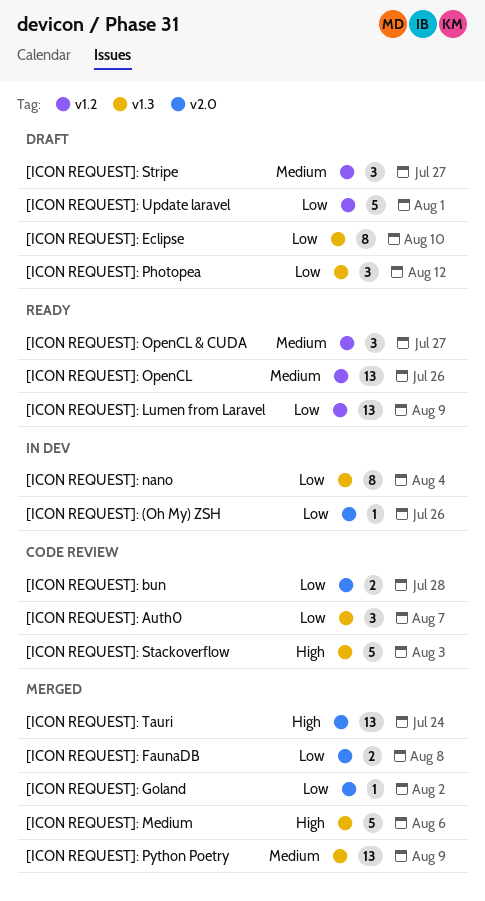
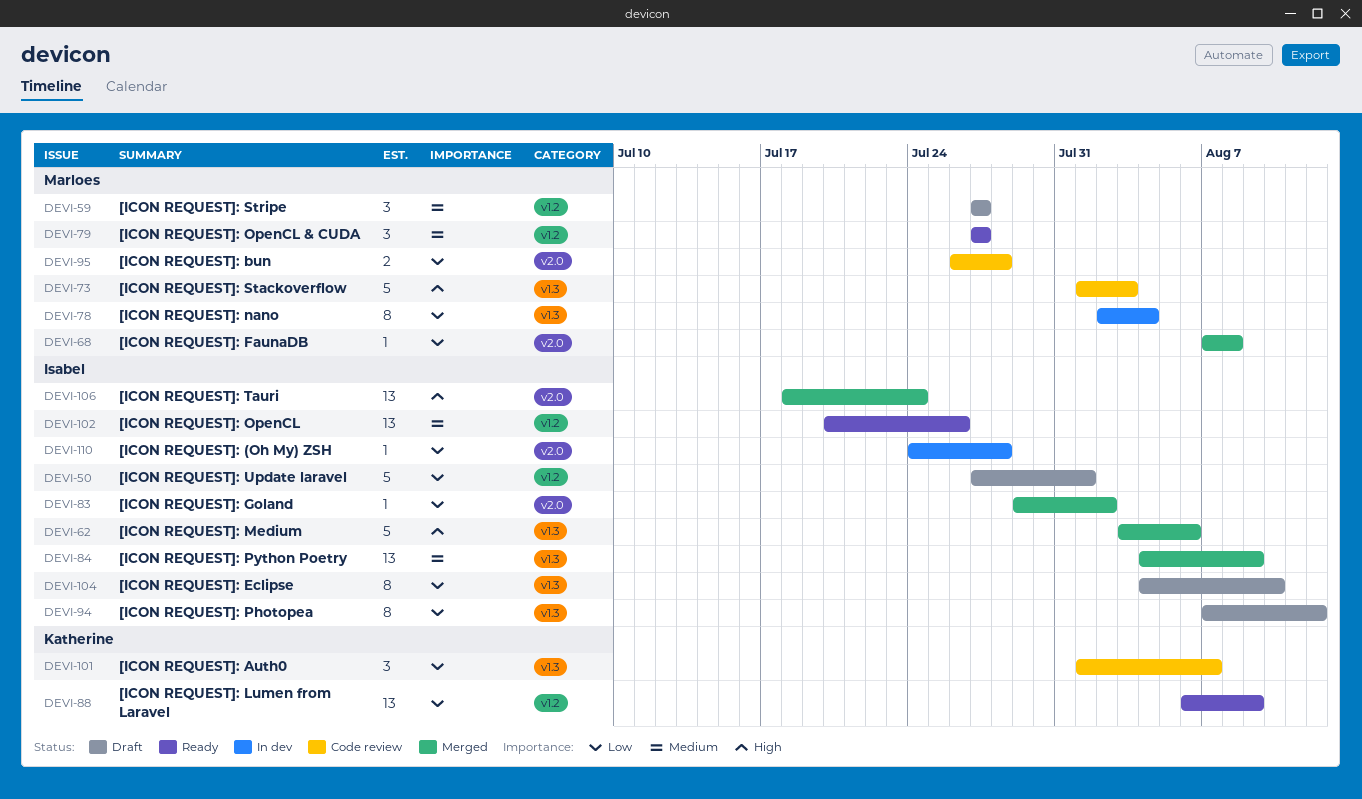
[ICON REQUEST]: (Oh My) ZSH, due: Jul 26 -> Jul 28
[ICON REQUEST]: FaunaDB, estimate: 2 -> 1
[ICON REQUEST]: Photopea, estimate: 3 -> 8

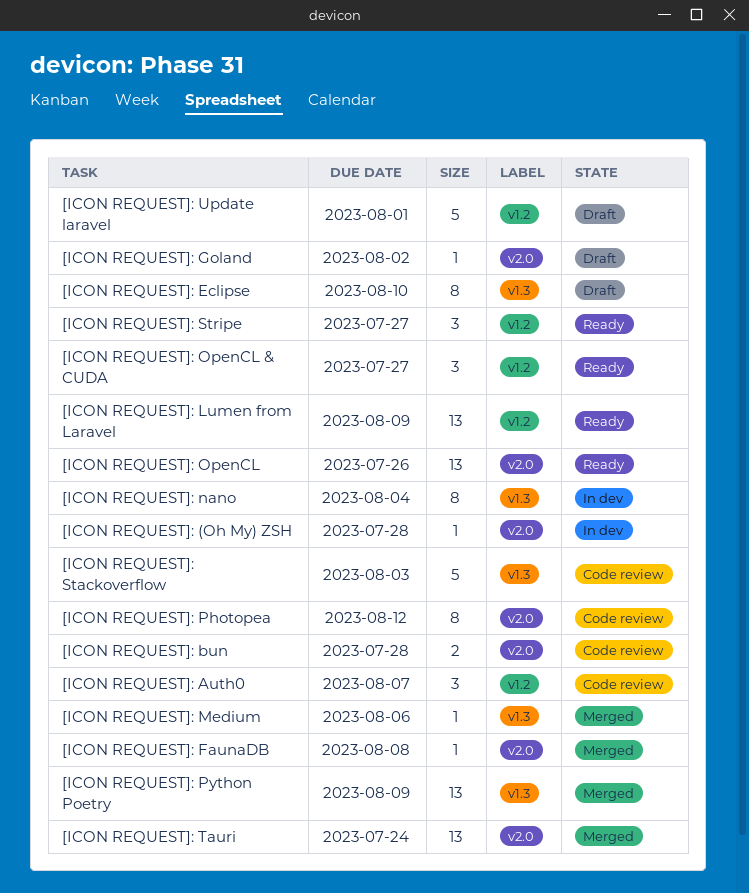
[ICON REQUEST]: Auth0, label: v1.3 -> v1.2
[ICON REQUEST]: Goland, status: Merged -> Draft
[ICON REQUEST]: Medium, estimate: 5 -> 1
[ICON REQUEST]: OpenCL, label: v1.2 -> v2.0
[ICON REQUEST]: Photopea, status: Draft -> Code review
[ICON REQUEST]: Photopea, label: v1.3 -> v2.0
[ICON REQUEST]: Stripe, status: Draft -> Ready

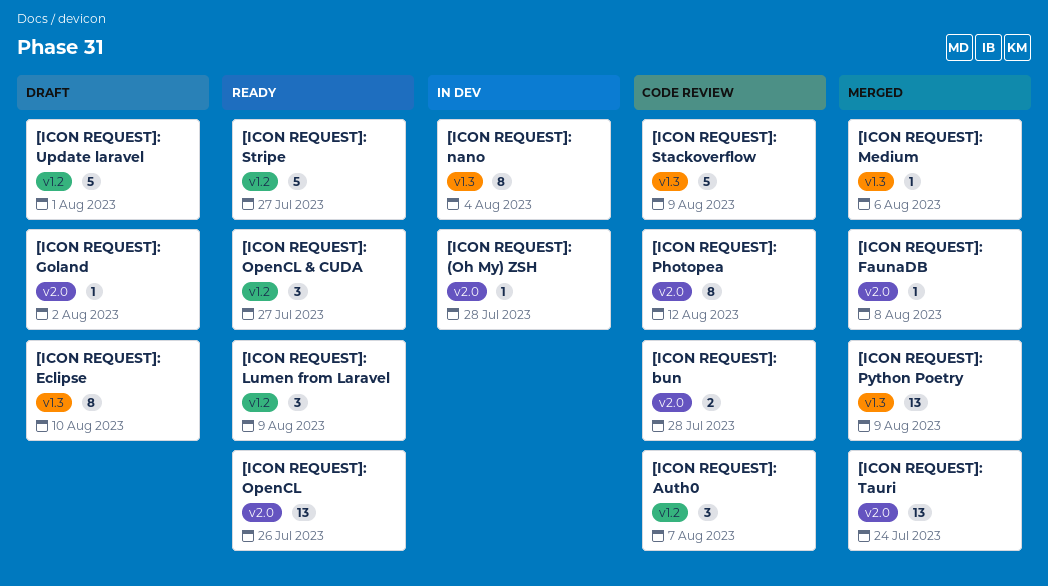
[ICON REQUEST]: Lumen from Laravel, estimate: 13 -> 3
[ICON REQUEST]: Stackoverflow, due: Aug 3 -> Aug 9
[ICON REQUEST]: Stripe, estimate: 3 -> 5

